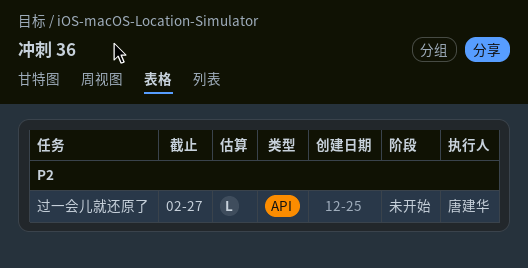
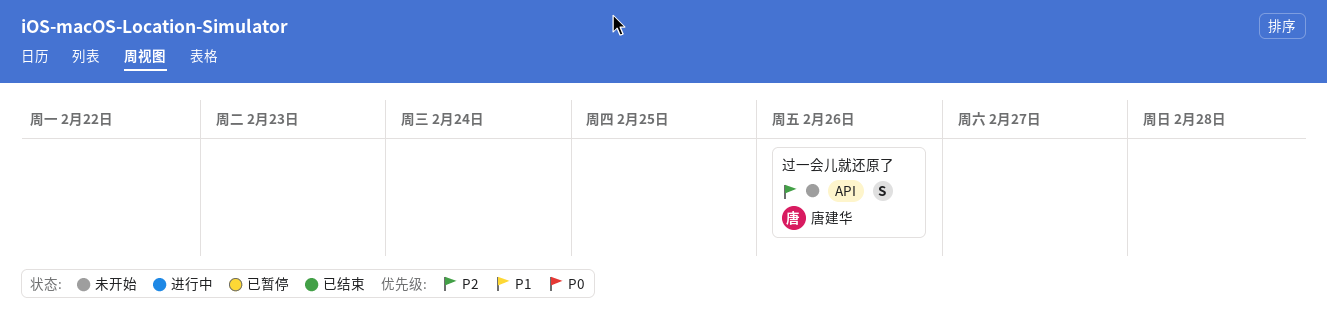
过一会儿就还原了, estimate: L -> S
过一会儿就还原了, due: Feb 27 -> Feb 26

